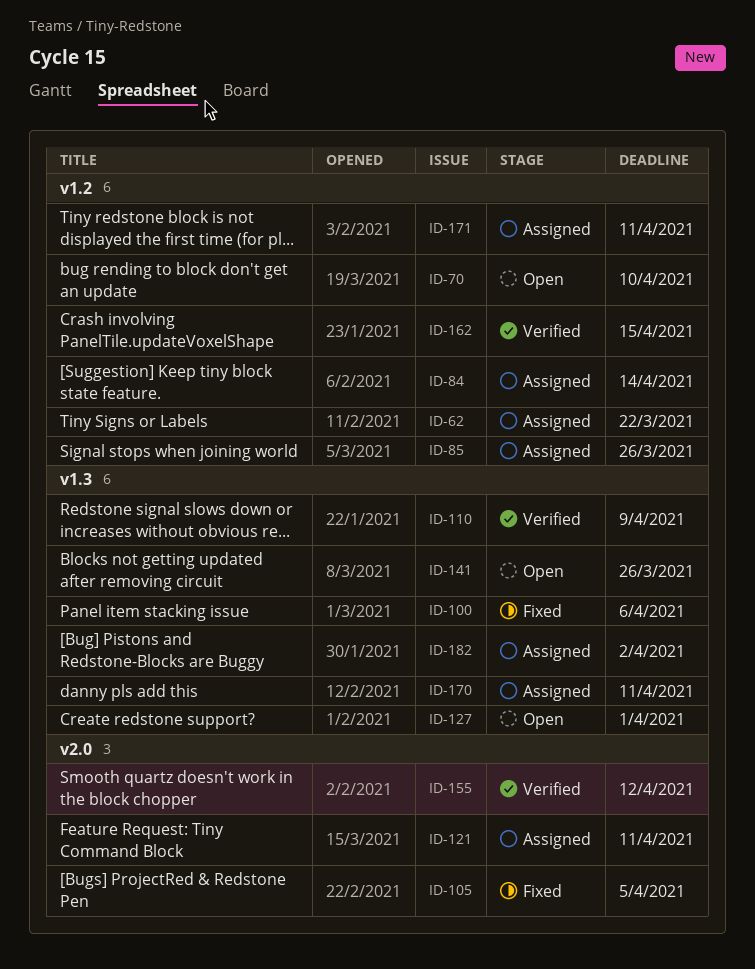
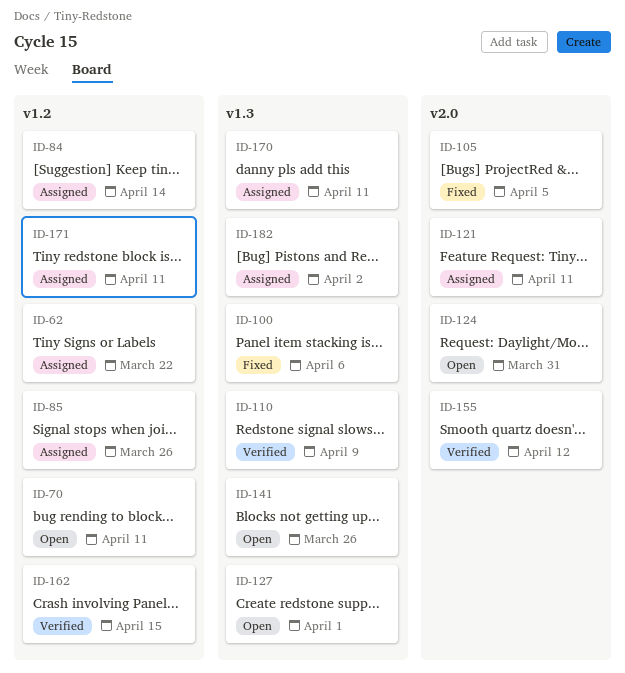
ID-70, due: Apr 10 -> Apr 11
ID-124: none -> present

